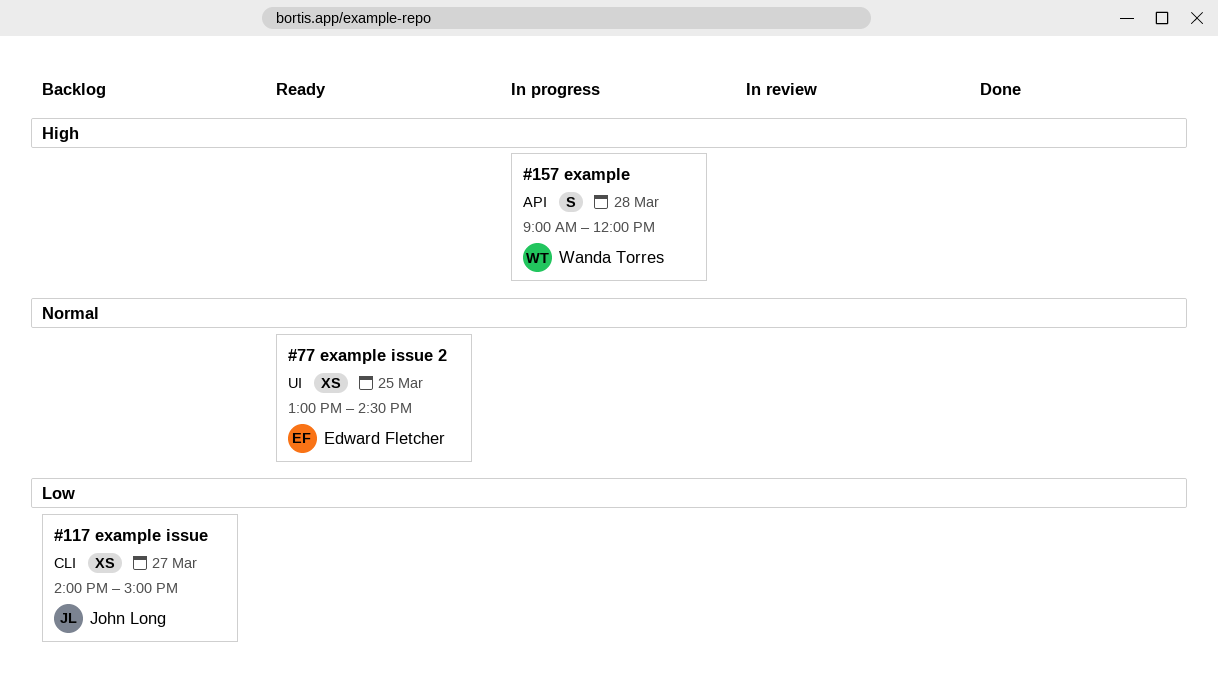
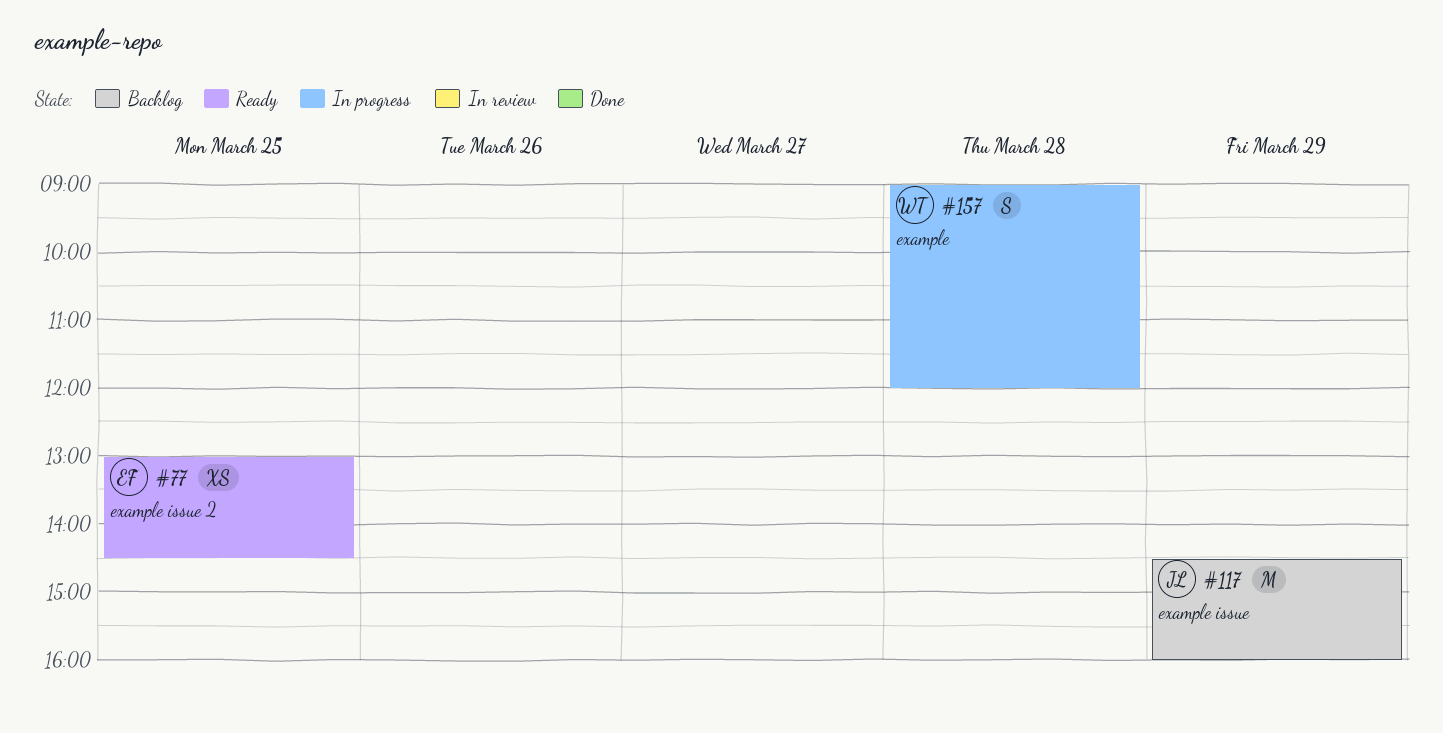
#117, estimate: XS -> M
#117, day: Mar 27 -> Mar 29
#117, begins: 14:00 -> 14:30
#117, ends: 15:00 -> 16:00

